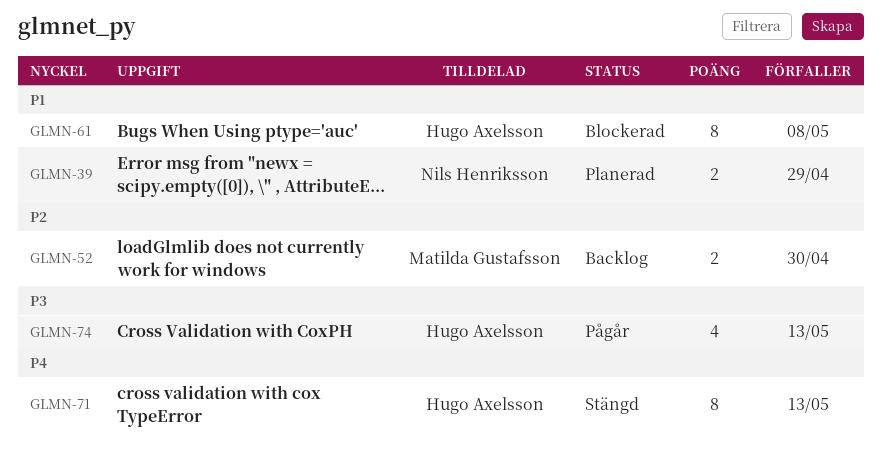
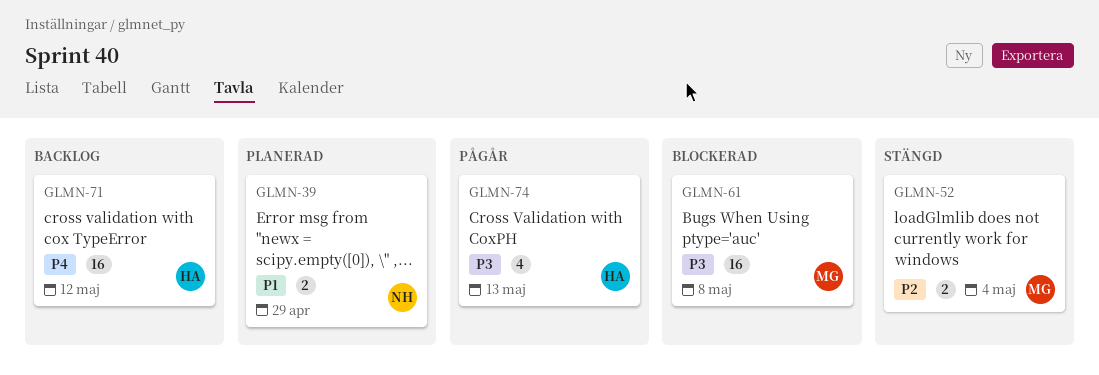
GLMN-52, status: Backlog -> Stängd
GLMN-52, due: Apr 30 -> May 4
GLMN-61, owner: Hugo Axelsson -> Matilda Gustafsson
GLMN-61, priority: P1 -> P3
GLMN-61, estimate: 8 -> 16
GLMN-71, status: Stängd -> Backlog
GLMN-71, estimate: 8 -> 16
GLMN-71, due: May 13 -> May 12

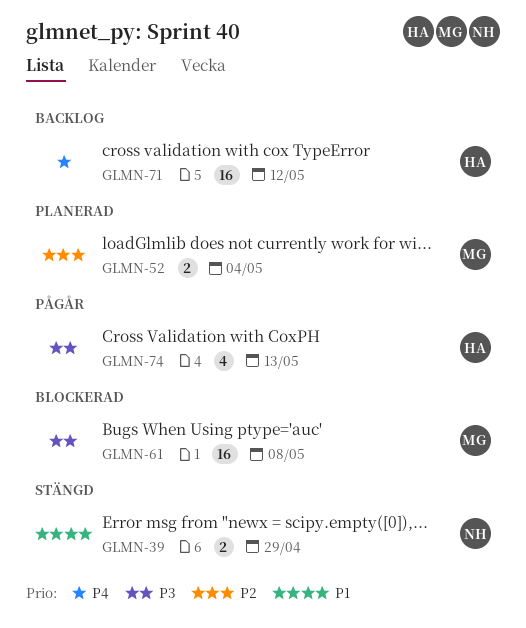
GLMN-39, status: Planerad -> Stängd
GLMN-52, status: Stängd -> Planerad

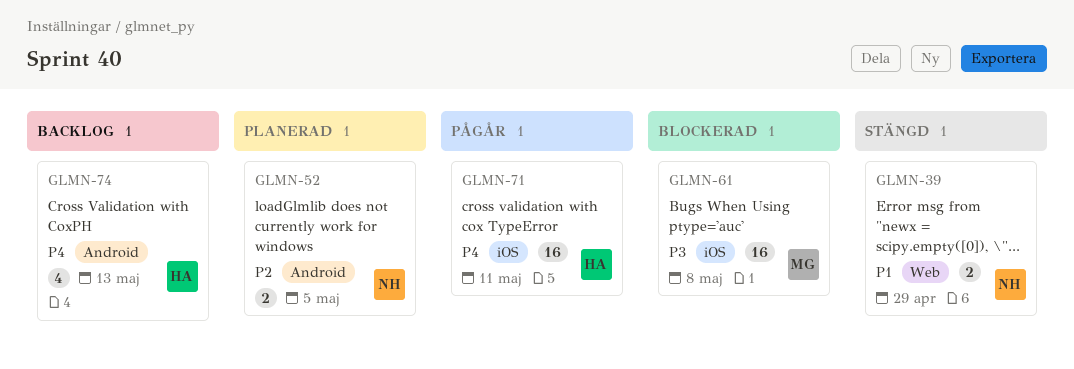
GLMN-52, owner: MG -> NH
GLMN-52, due: May 4 -> May 5
GLMN-71, status: Backlog -> Pågår
GLMN-71, due: May 12 -> May 11
GLMN-74, status: Pågår -> Backlog
GLMN-74, priority: P3 -> P4

